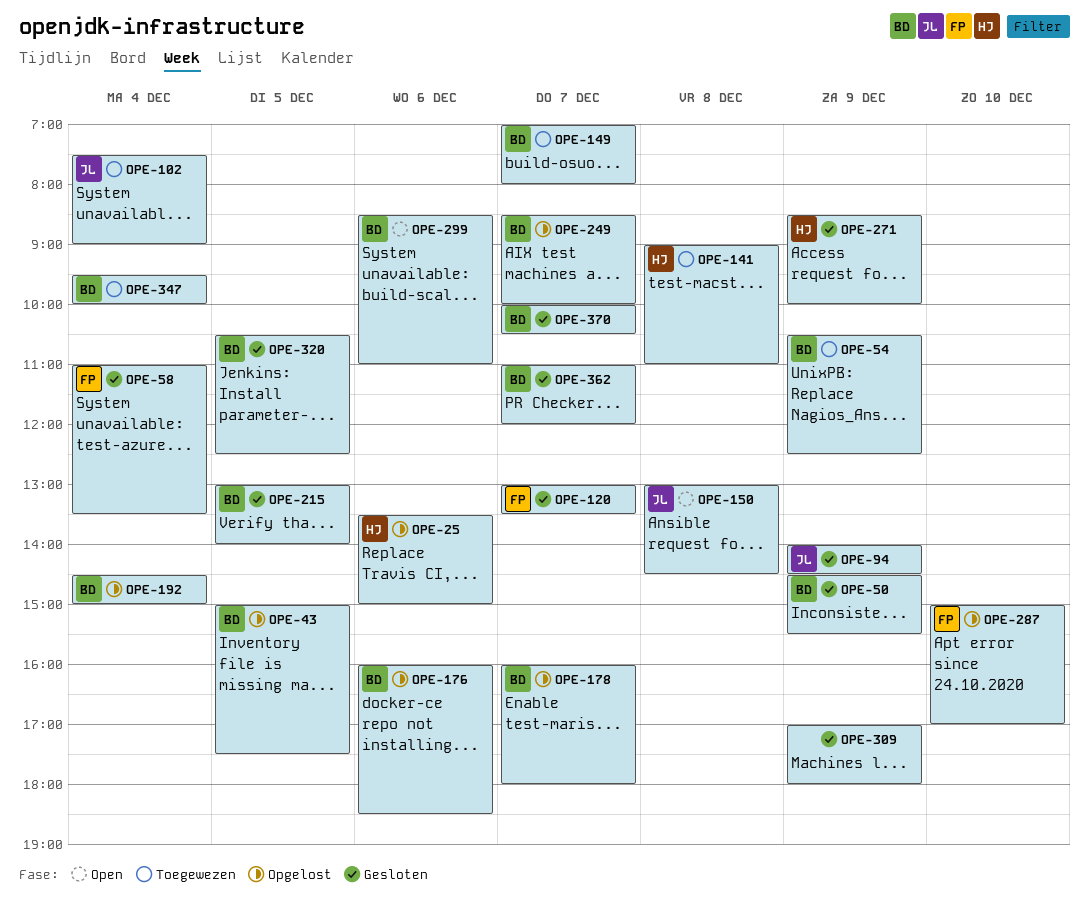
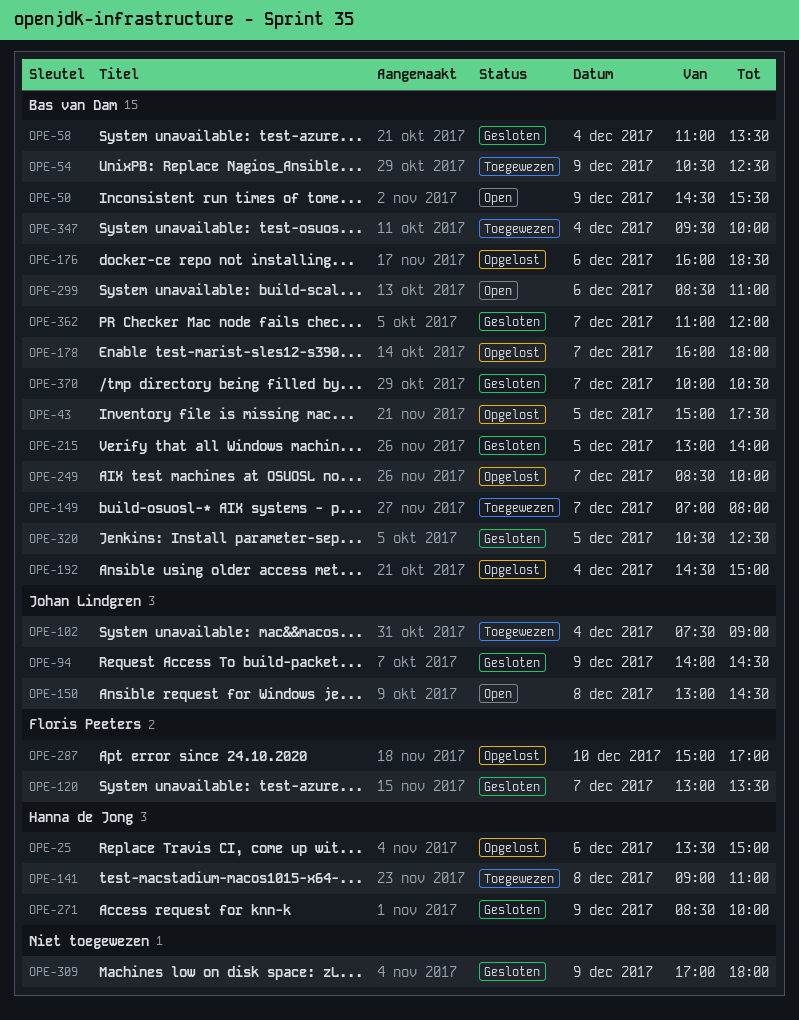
OPE-50, status: Gesloten -> Open
OPE-58, owner: Floris Peeters -> Bas van Dam

